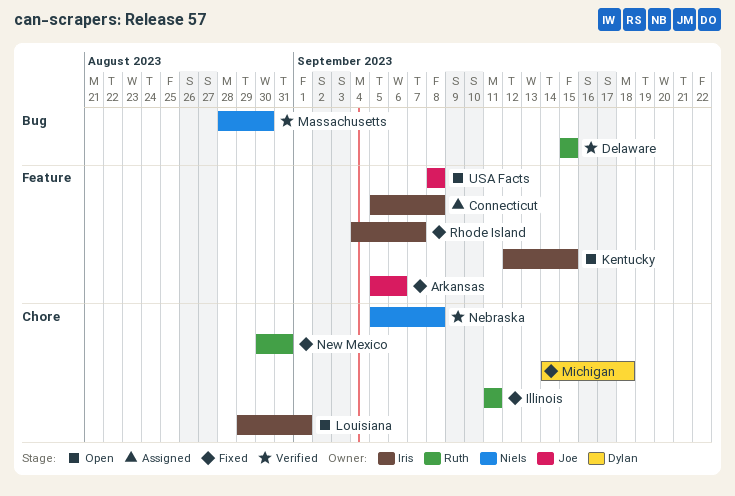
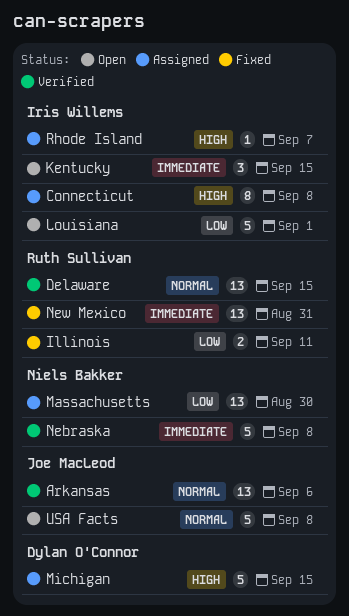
Arkansas, status: Fixed -> Verified
Massachusetts, status: Verified -> Assigned
Michigan, status: Fixed -> Assigned
Michigan, due: Sep 18 -> Sep 15
Rhode Island, status: Fixed -> Assigned

